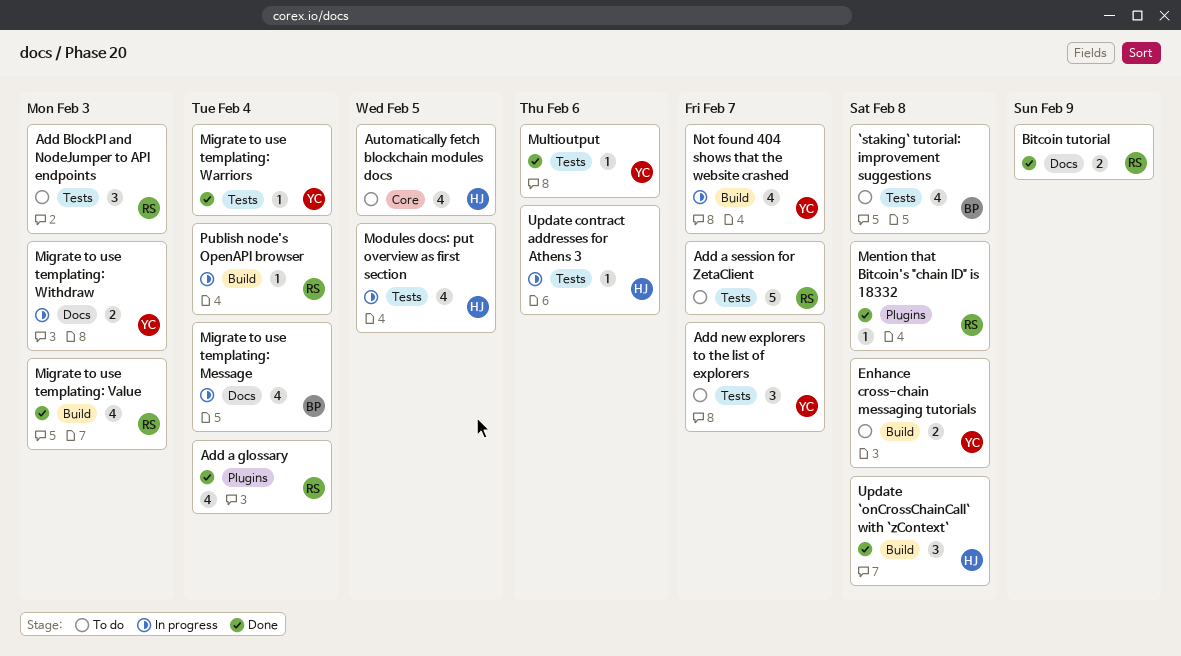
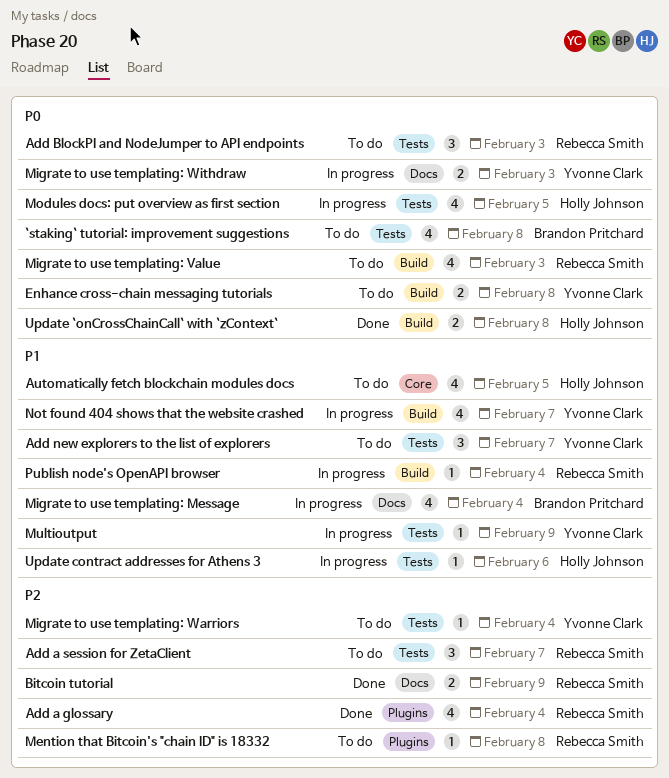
Add a session for ZetaClient, estimate: 5 -> 3
Mention that Bitcoin's "chain ID" is 18332, status: Done -> To do
Migrate to use templating: Value, status: Done -> To do
Migrate to use templating: Warriors, status: Done -> To do
Multioutput, status: Done -> In progress
Multioutput, due: Feb 6 -> Feb 9
Update `onCrossChainCall` with `zContext`, estimate: 3 -> 2

